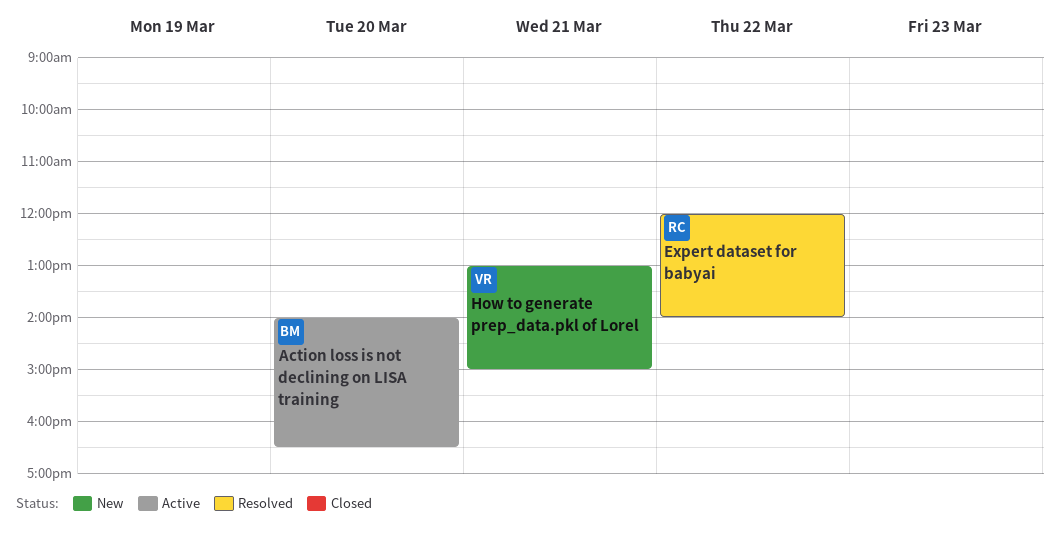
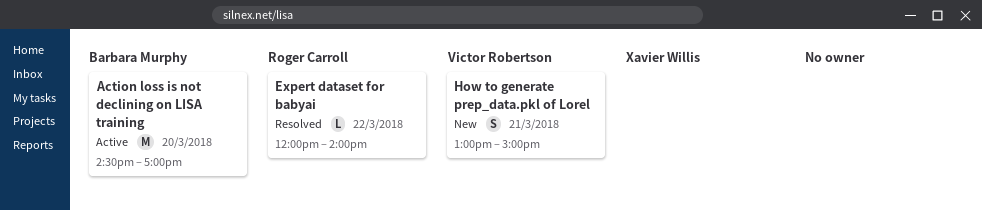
Action loss is not declining on LISA training, begins: 14:00 -> 14:30
Action loss is not declining on LISA training, ends: 16:30 -> 17:00

